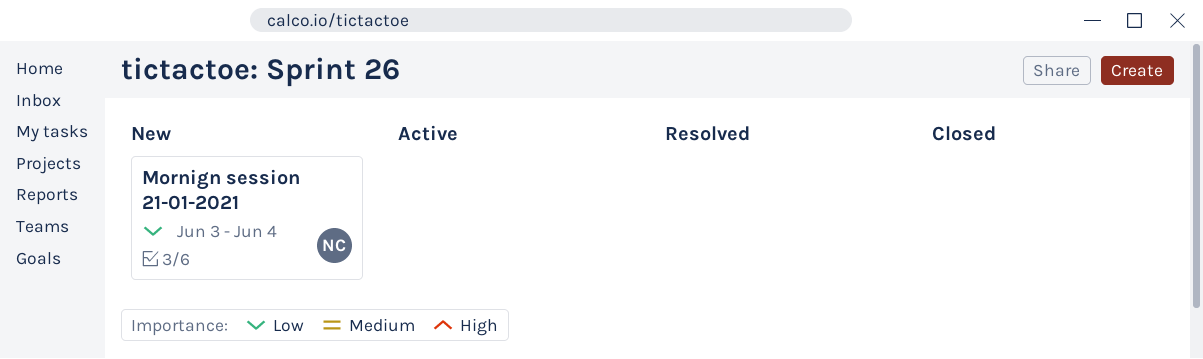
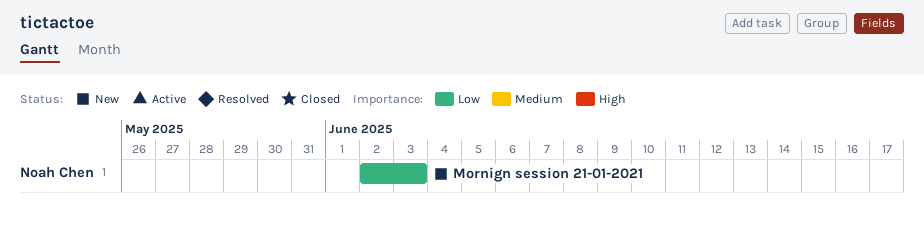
Mornign session 21-01-2021, start: Jun 3 -> Jun 2
Mornign session 21-01-2021, due: Jun 4 -> Jun 3

